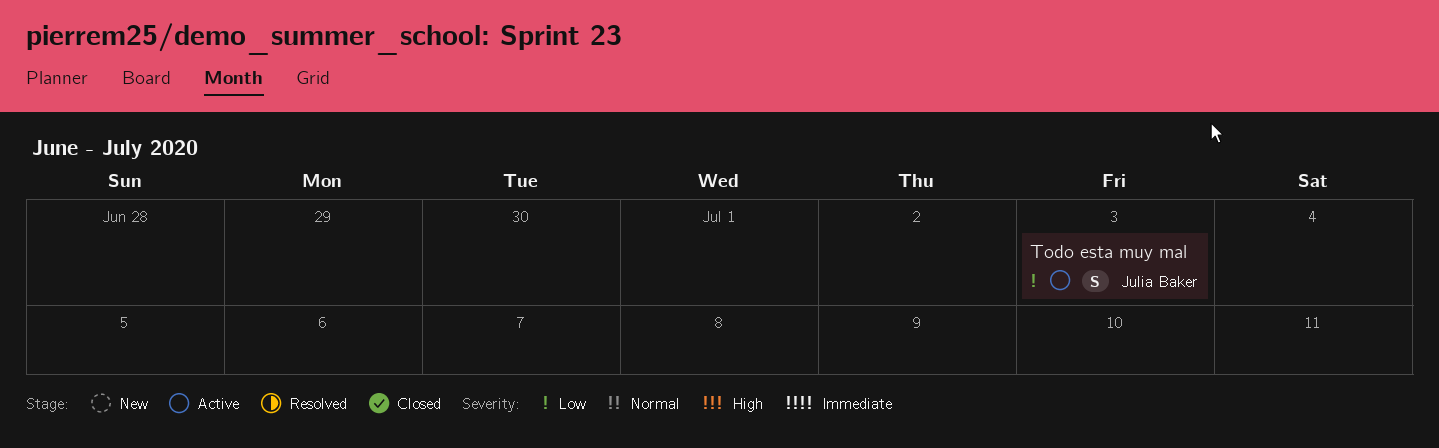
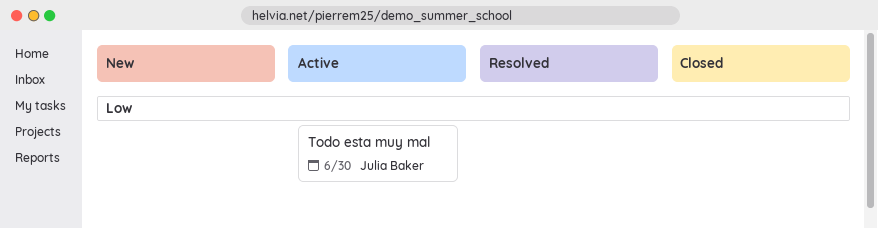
Todo esta muy mal, day: Jul 3 -> Jun 30

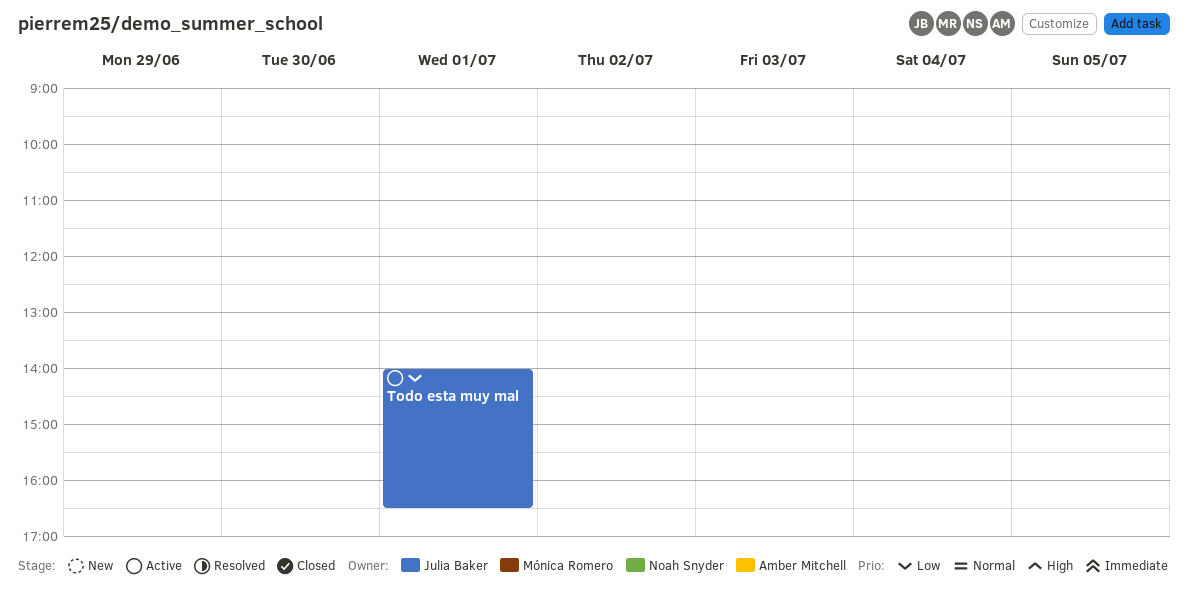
Todo esta muy mal, day: Jun 30 -> Jul 1

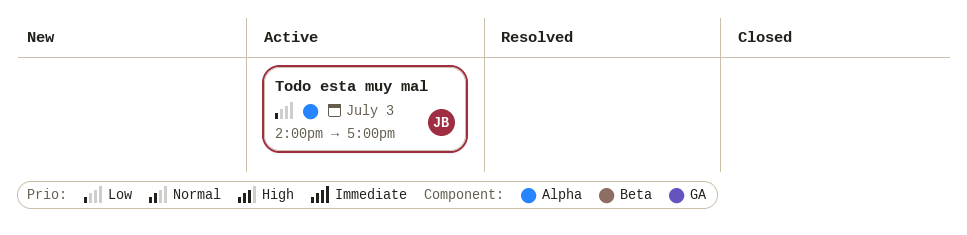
Todo esta muy mal, day: Jul 1 -> Jul 3
Todo esta muy mal, ends: 16:30 -> 17:00

